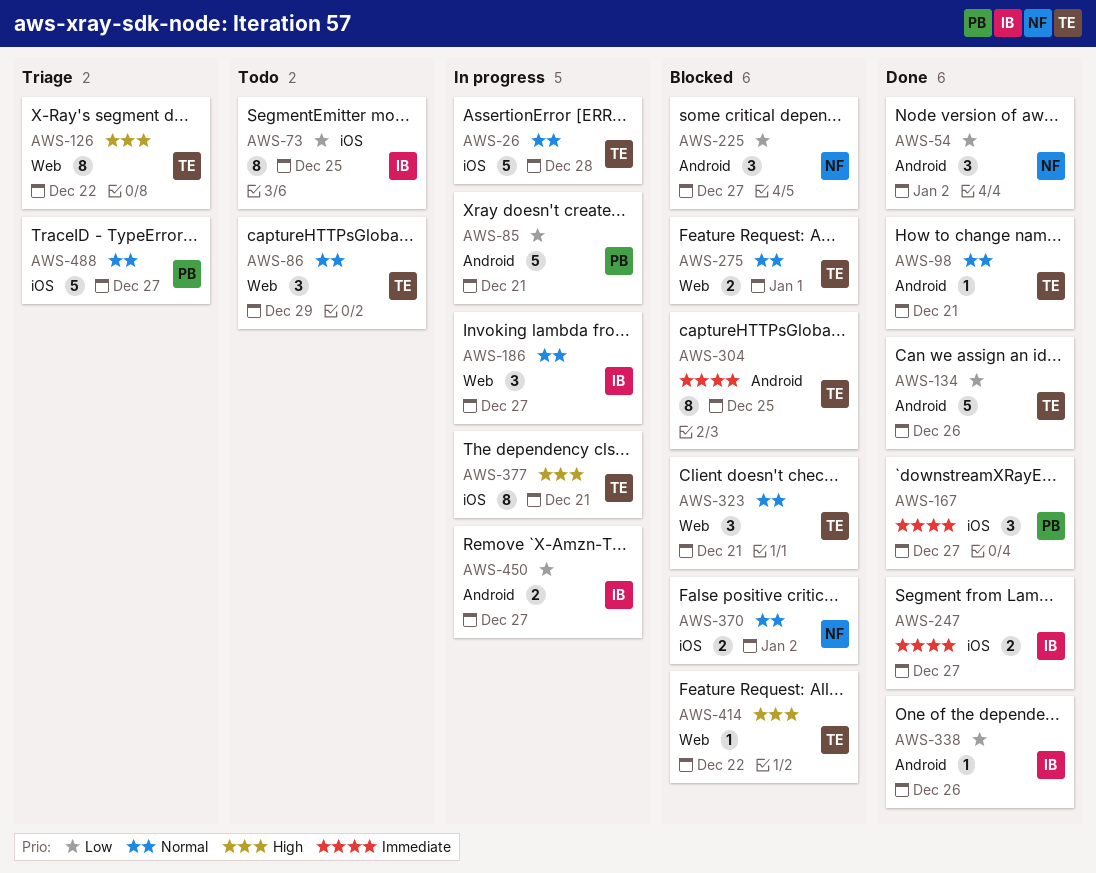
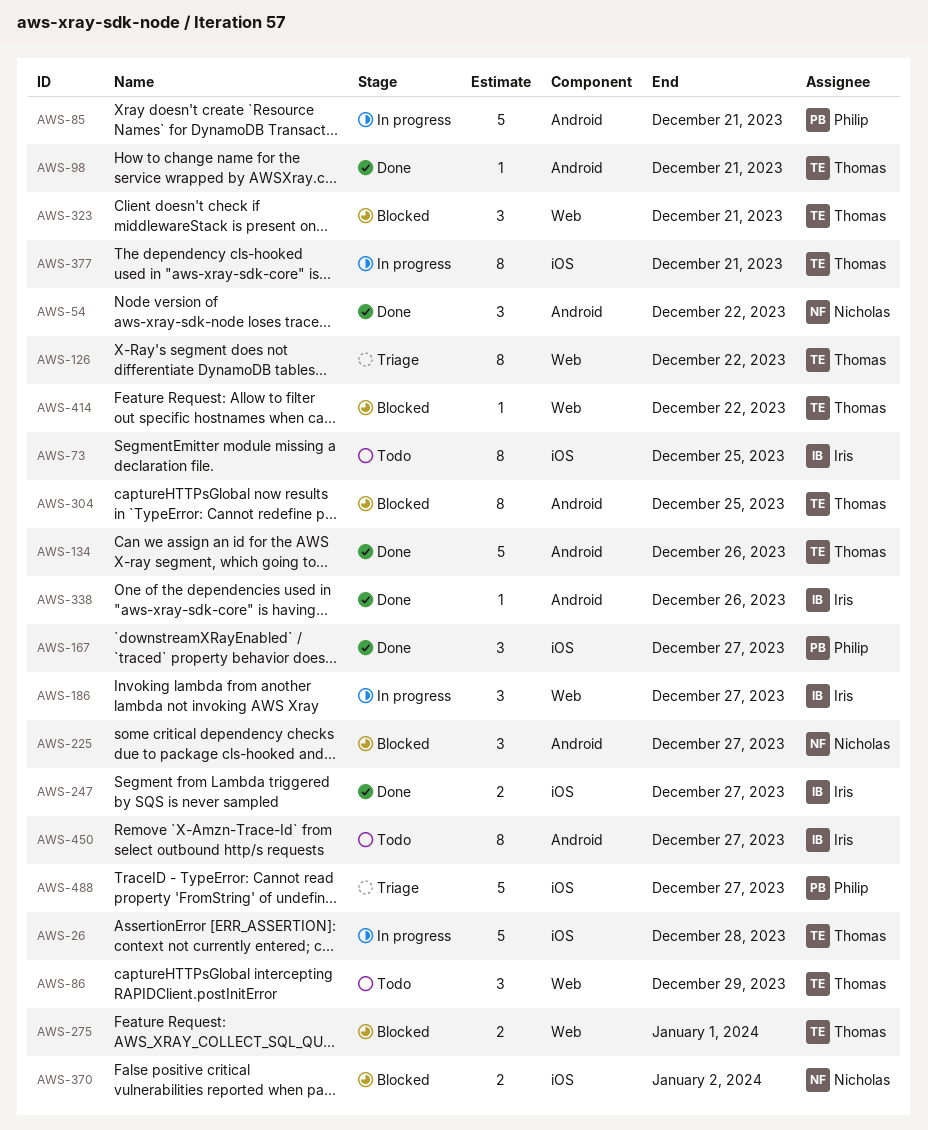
AWS-54, due: Jan 2 -> Dec 22
AWS-450, status: In progress -> Todo
AWS-450, estimate: 2 -> 8

